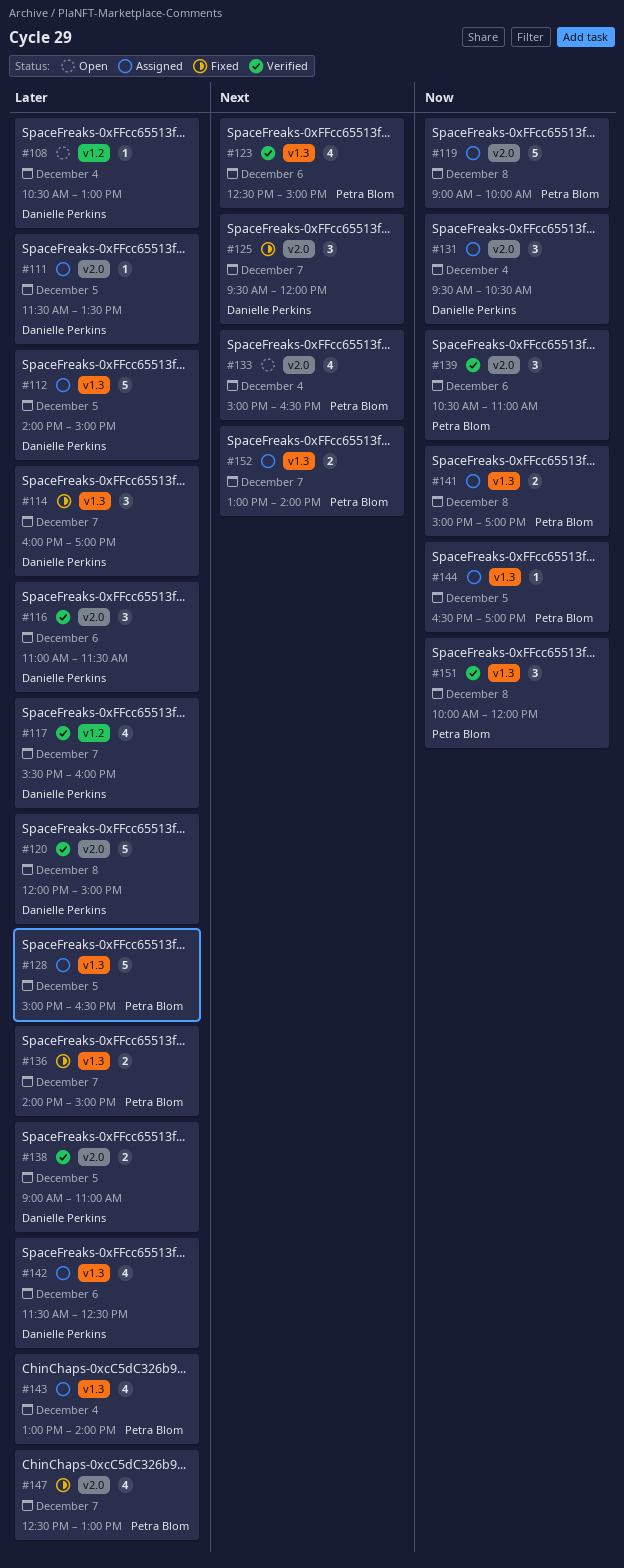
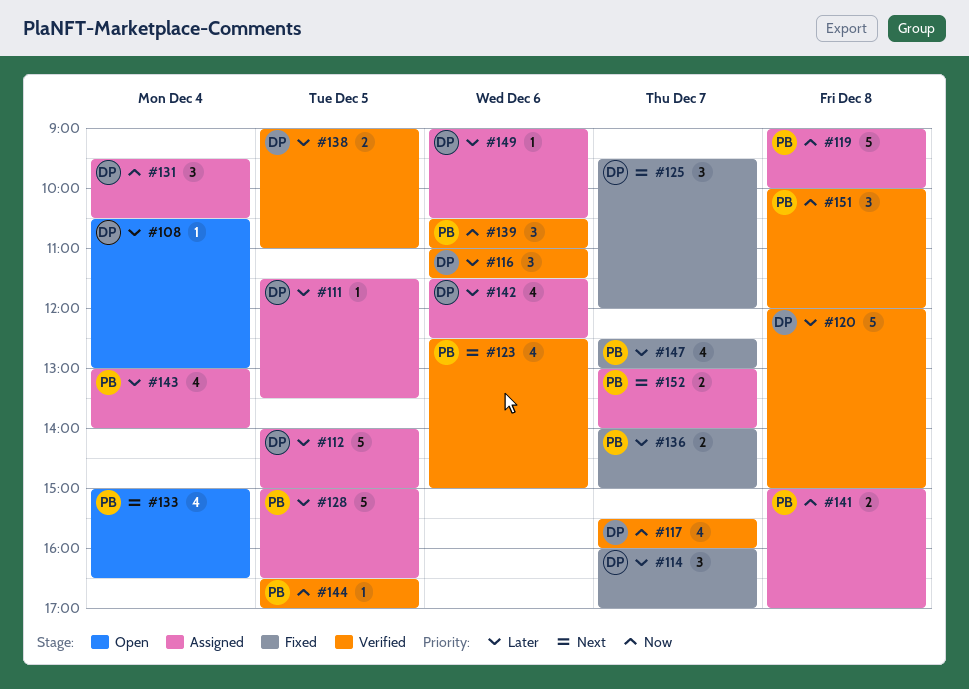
#117, priority: Later -> Now
#144, status: Assigned -> Verified
#149: none -> present

